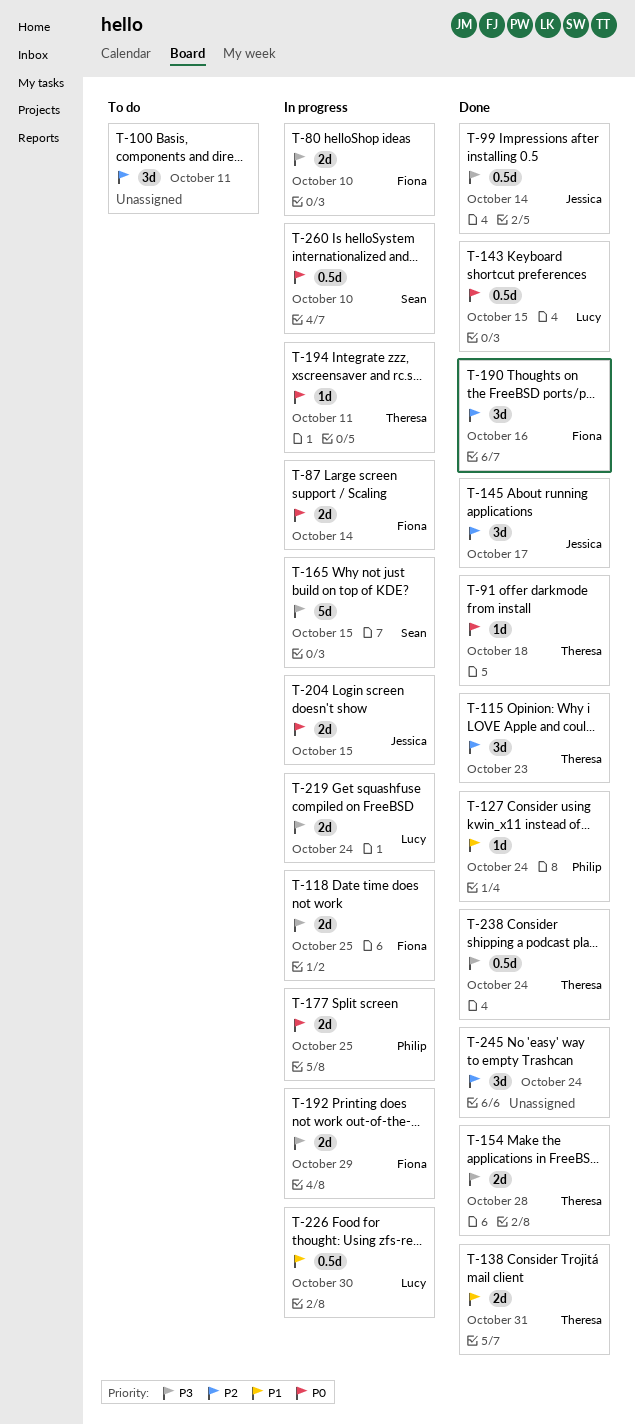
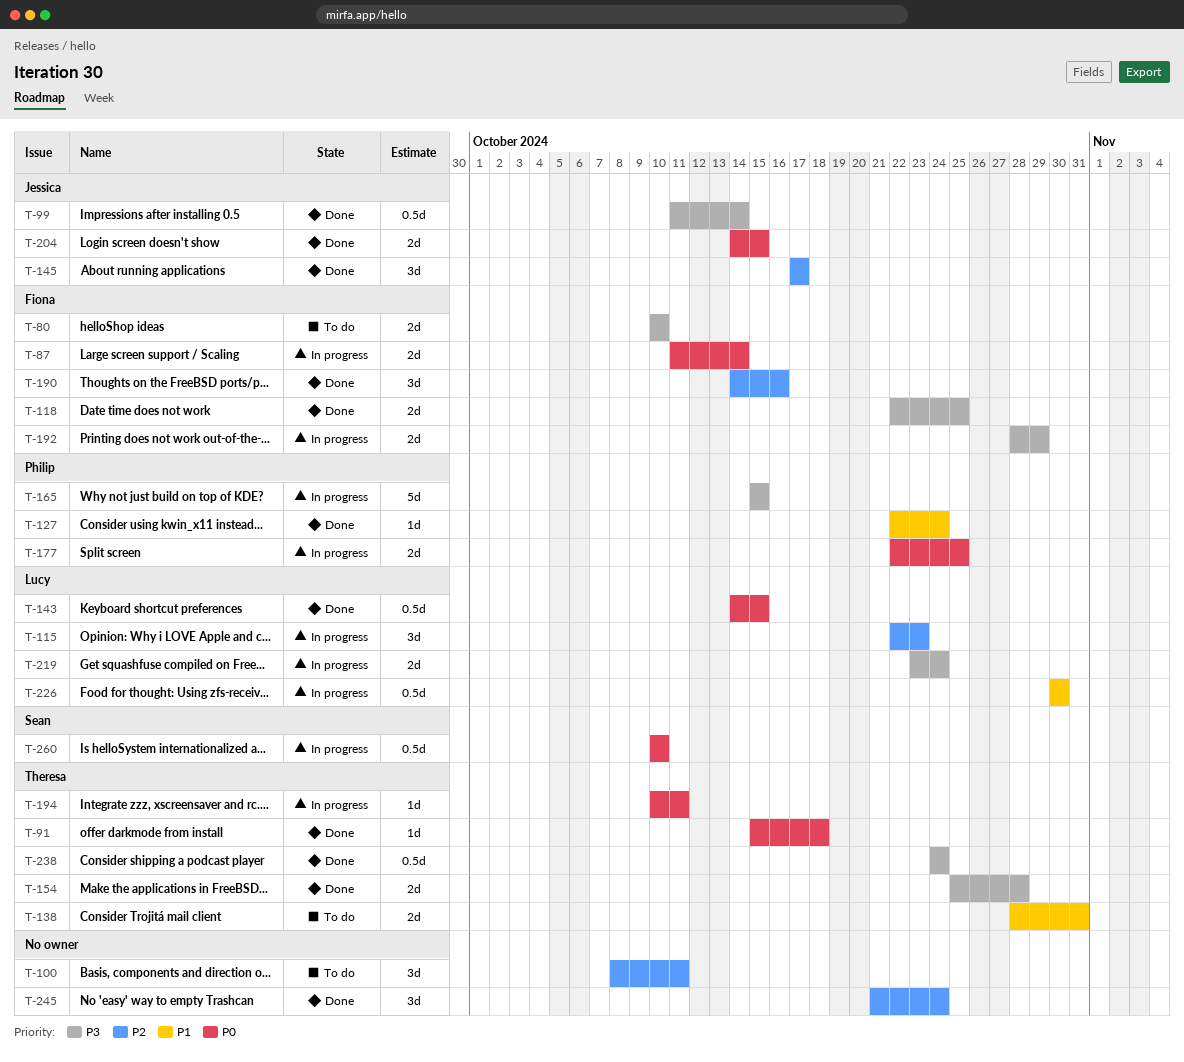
T-80, status: In progress -> To do
T-115, status: Done -> In progress
T-115, owner: Theresa -> Lucy
T-118, status: In progress -> Done
T-138, status: Done -> To do
T-165, owner: Sean -> Philip
T-204, status: In progress -> Done

